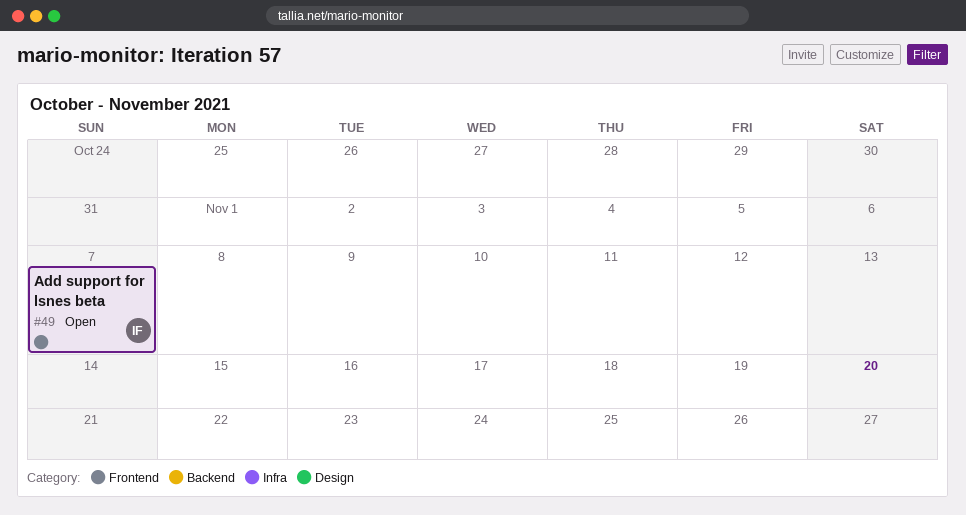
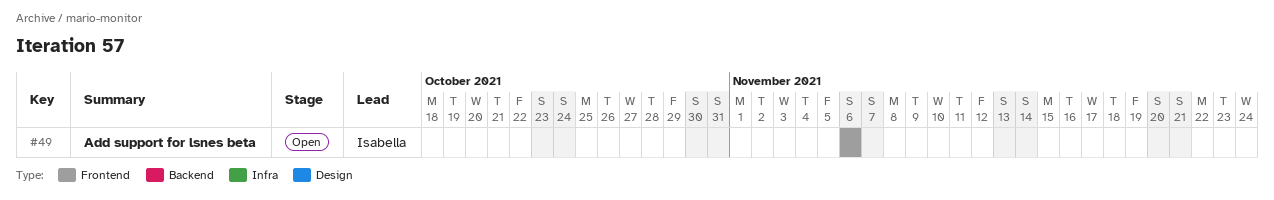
#49, due: Nov 7 -> Nov 6

